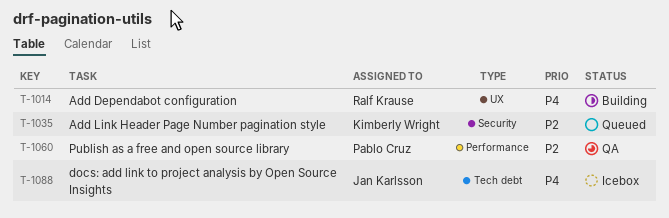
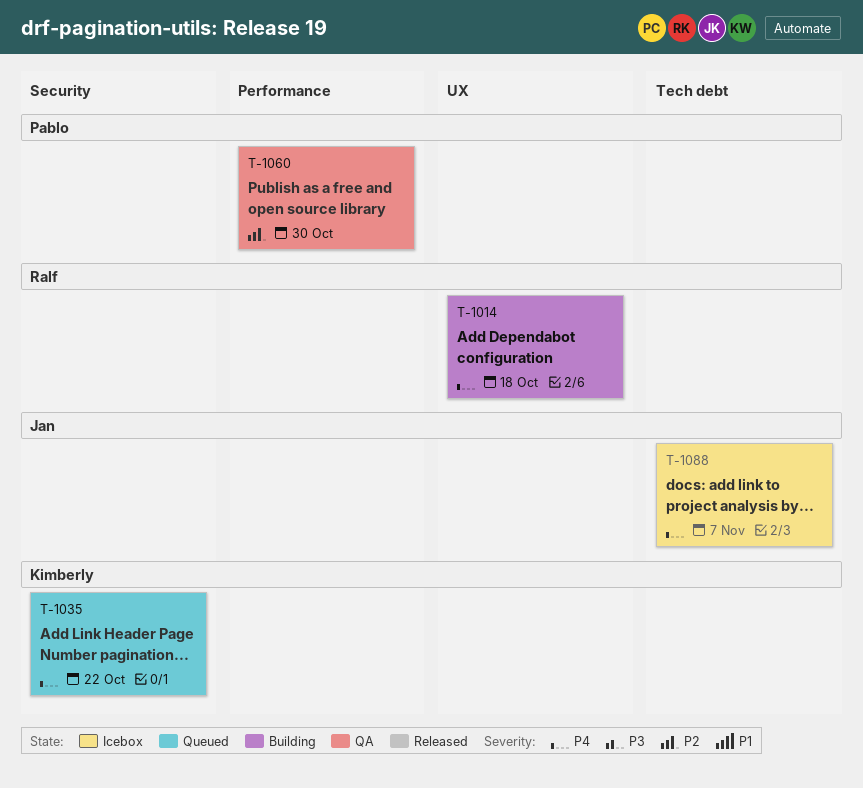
T-1035, priority: P2 -> P4

